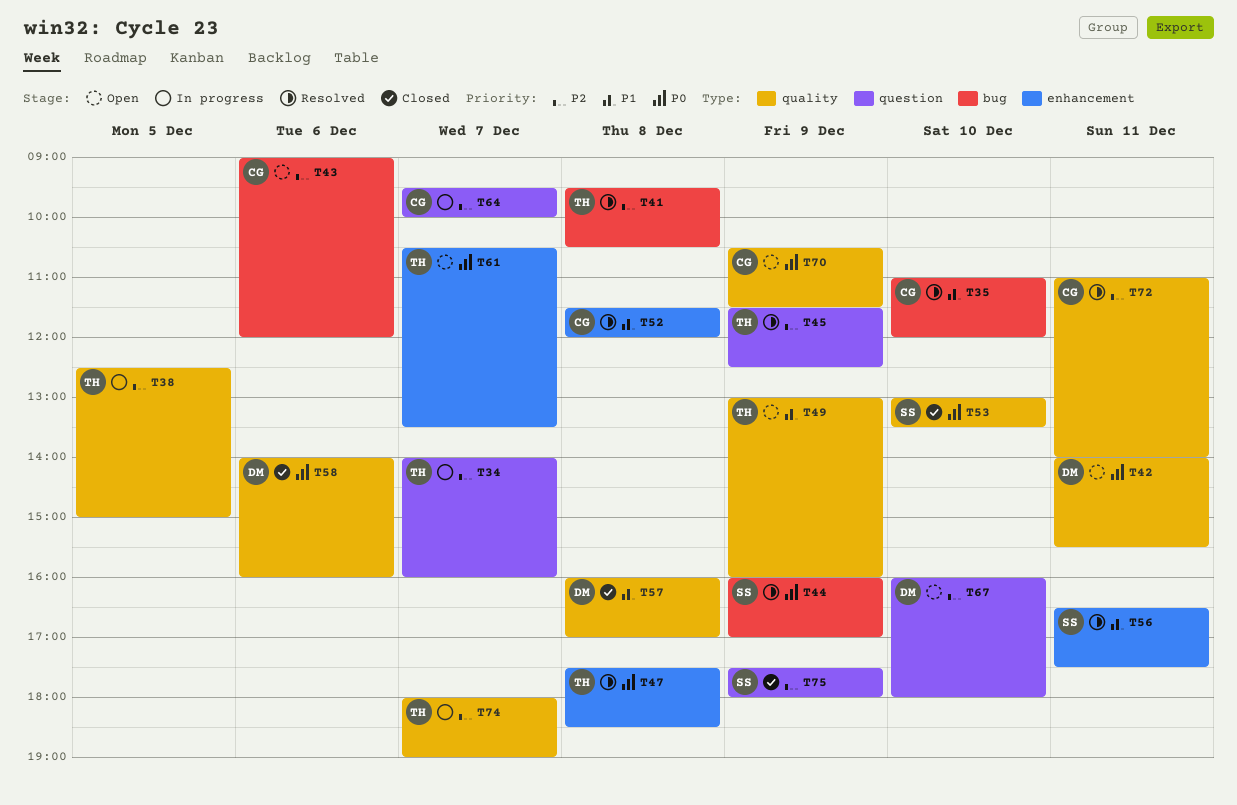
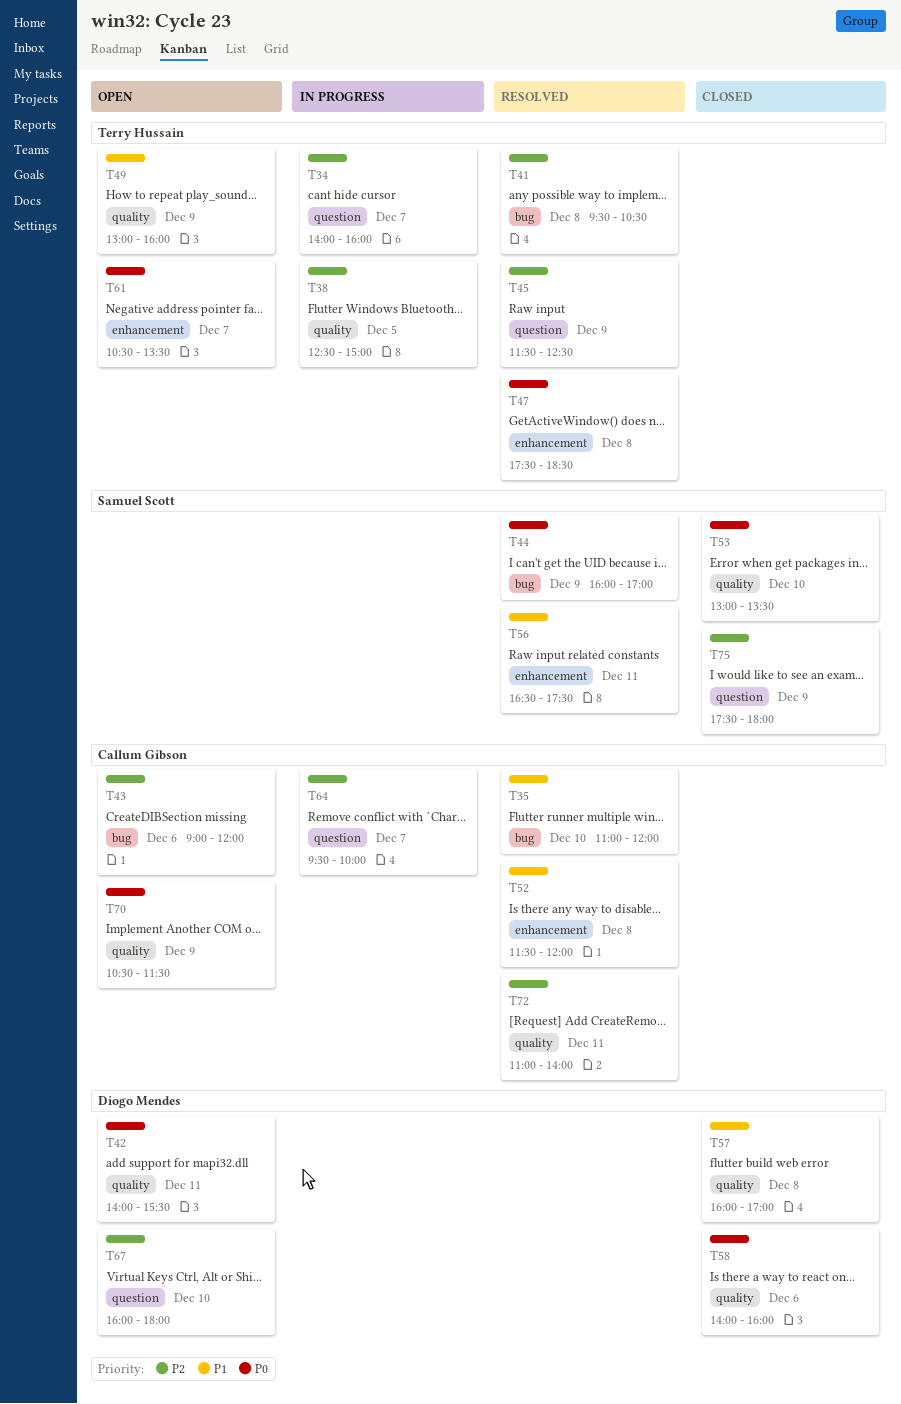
T74: present -> none

